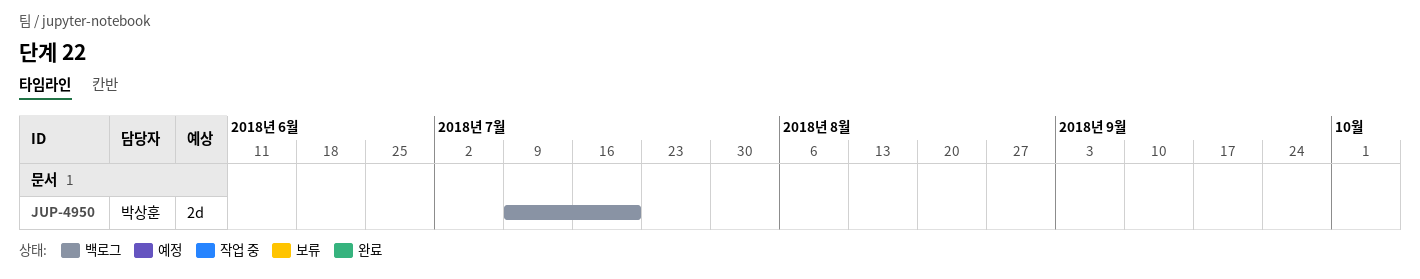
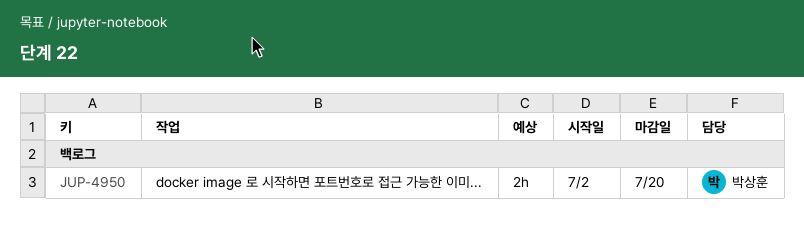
JUP-4950, estimate: 2d -> 2h
JUP-4950, start: Jul 9 -> Jul 2

